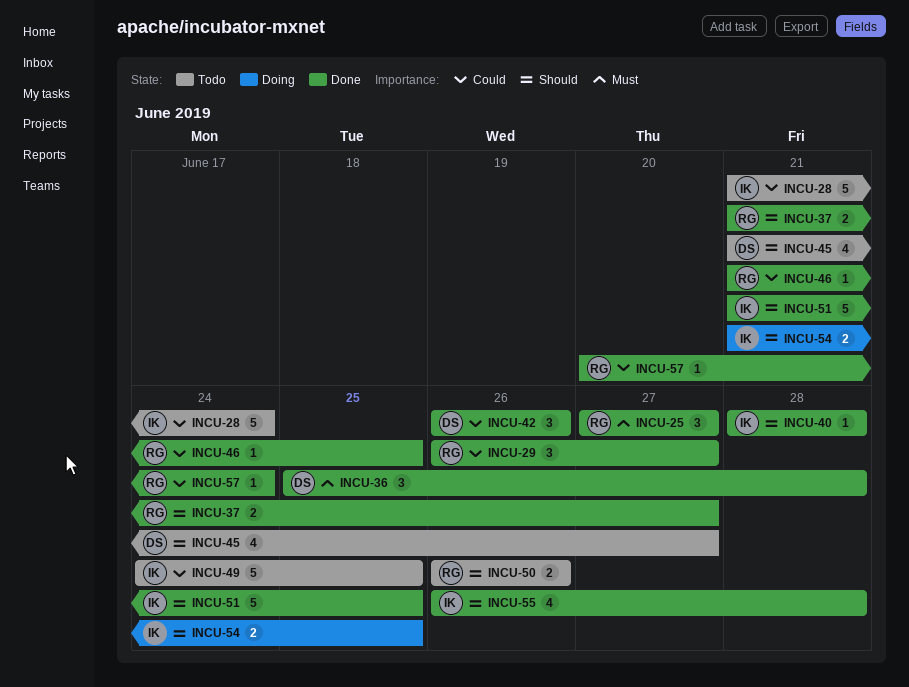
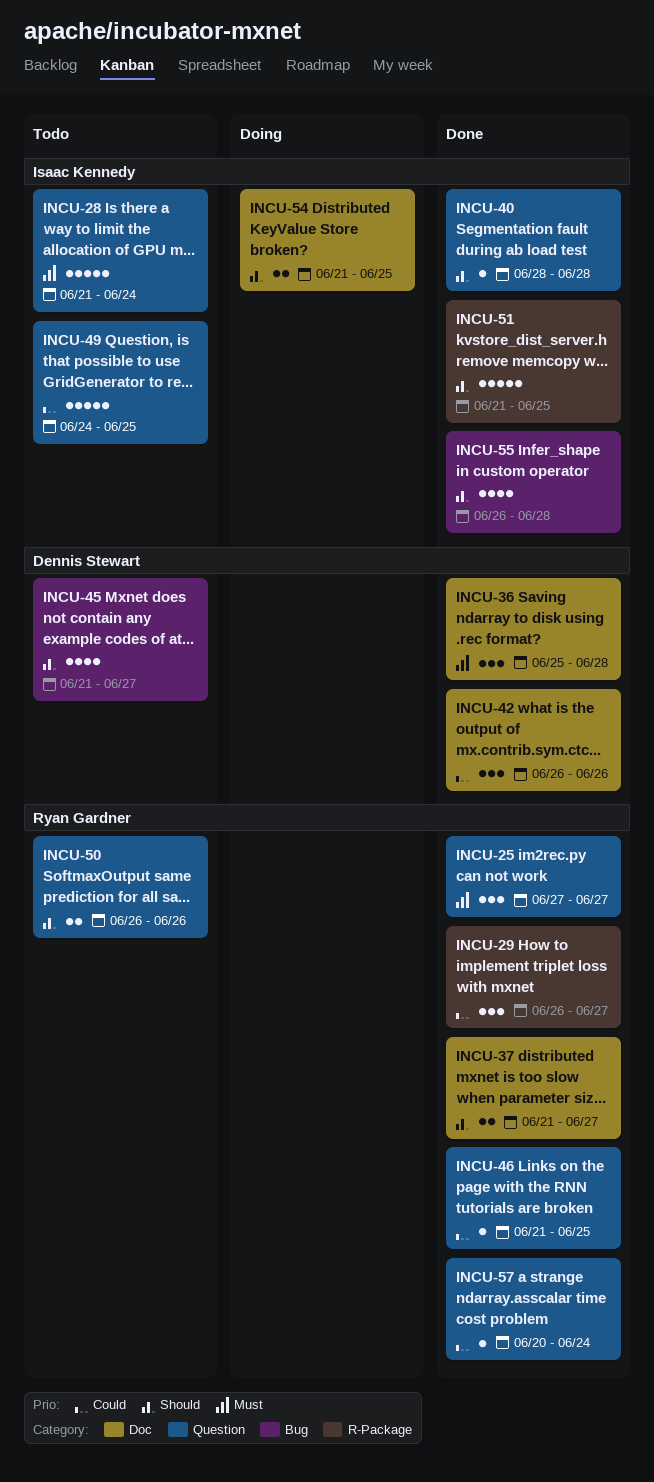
INCU-28, priority: Could -> Must

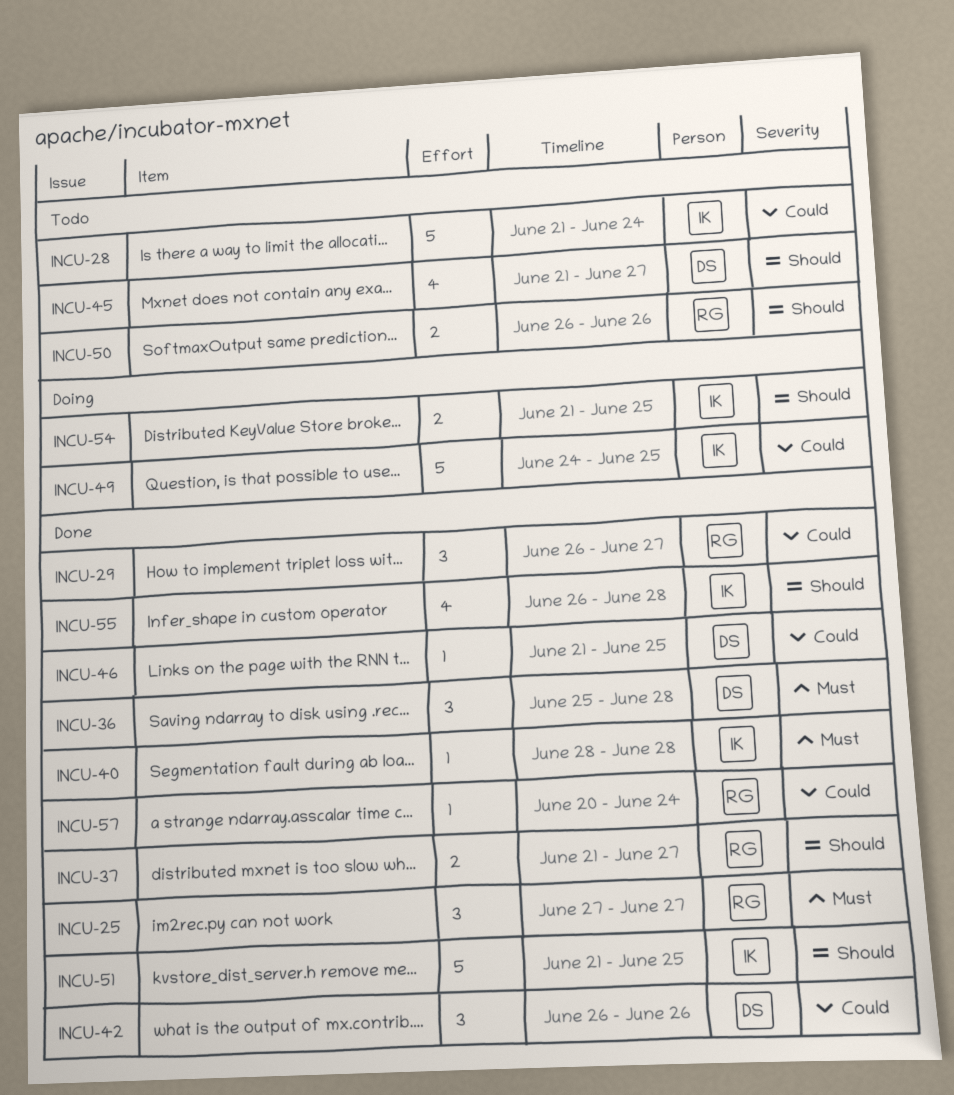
INCU-28, priority: Must -> Could
INCU-40, priority: Should -> Must
INCU-46, owner: Ryan Gardner -> Dennis Stewart
INCU-49, status: Todo -> Doing

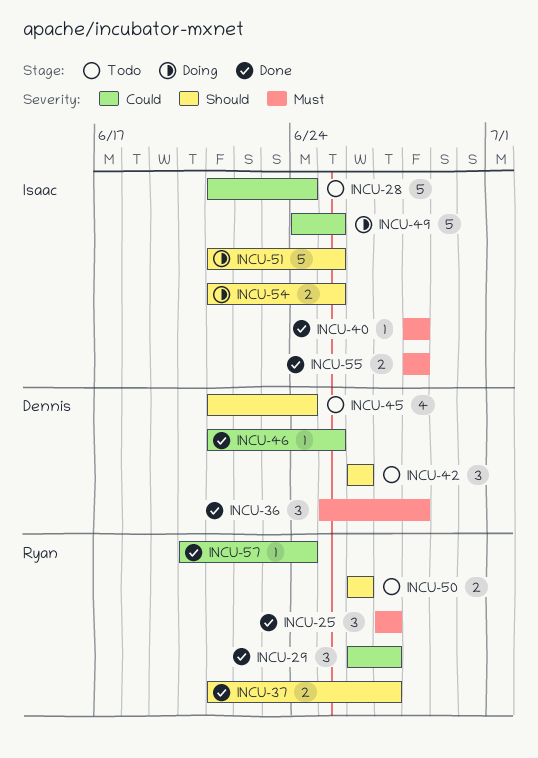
INCU-42, status: Done -> Todo
INCU-42, priority: Could -> Should
INCU-45, due: Jun 27 -> Jun 24
INCU-51, status: Done -> Doing
INCU-55, priority: Should -> Must
INCU-55, estimate: 4 -> 2
INCU-55, start: Jun 26 -> Jun 28

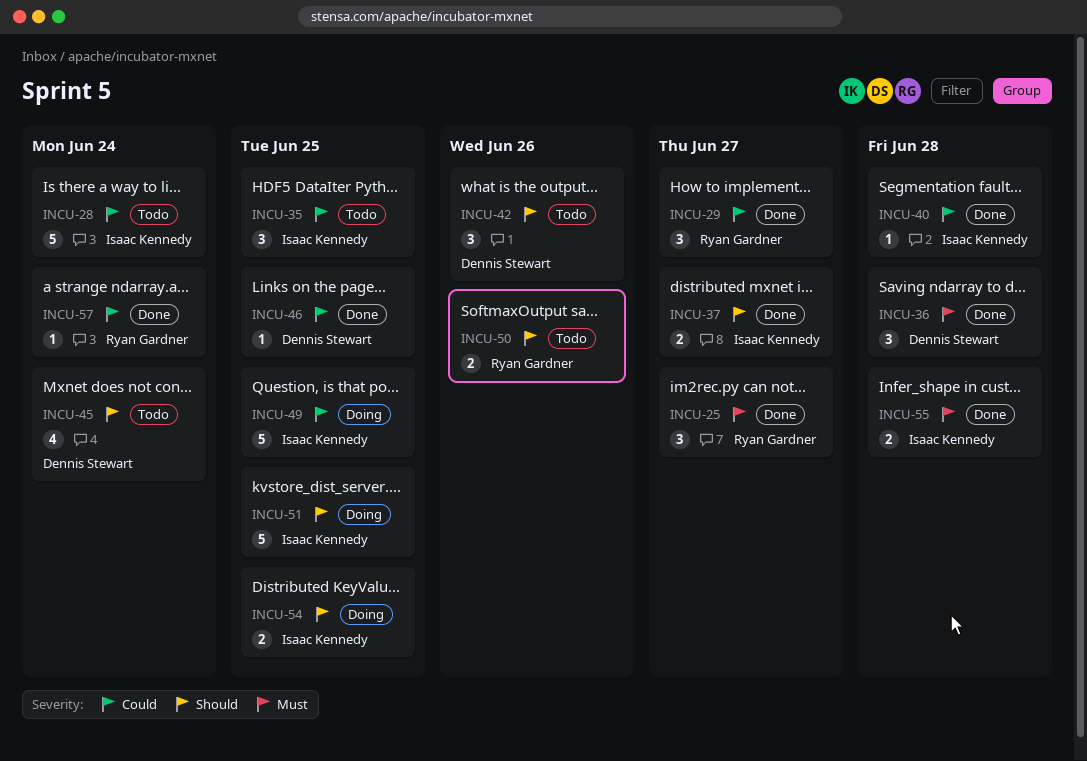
INCU-35: none -> present
INCU-37, owner: Ryan Gardner -> Isaac Kennedy
INCU-40, priority: Must -> Could

